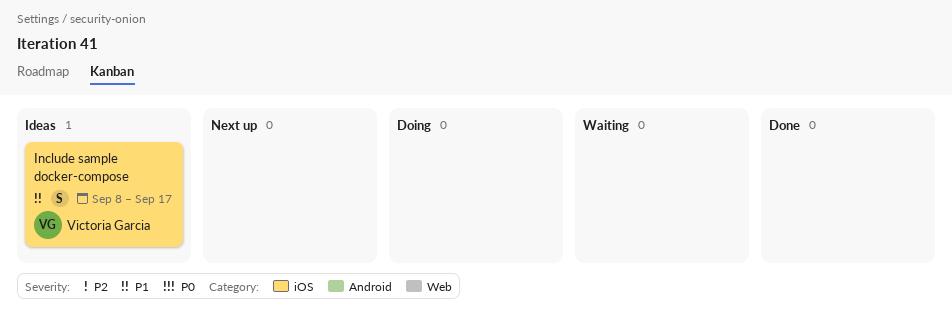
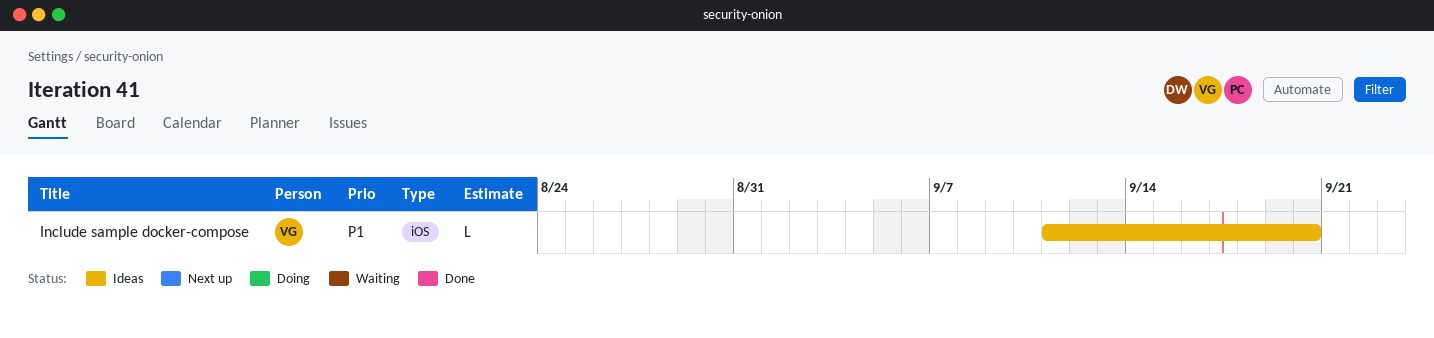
Include sample docker-compose, estimate: S -> L
Include sample docker-compose, start: Sep 8 -> Sep 11
Include sample docker-compose, due: Sep 17 -> Sep 20

